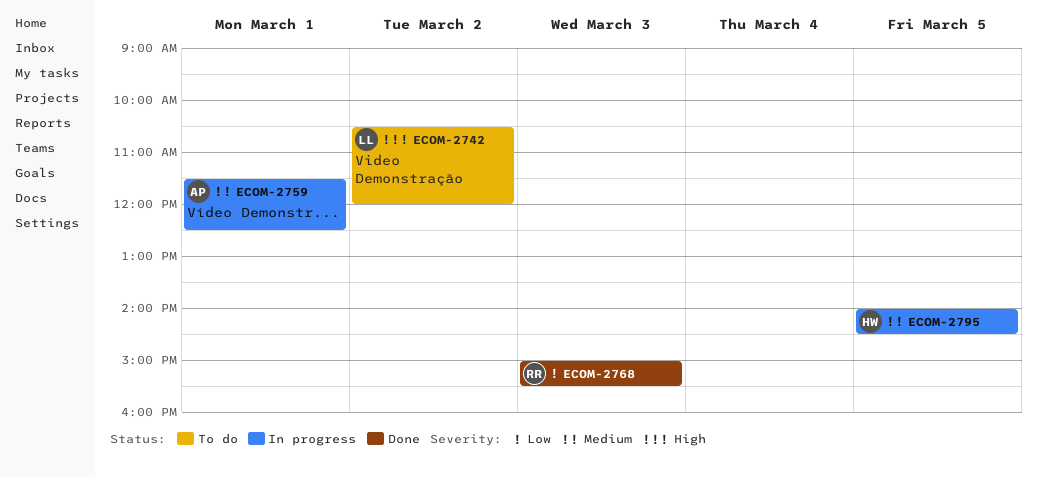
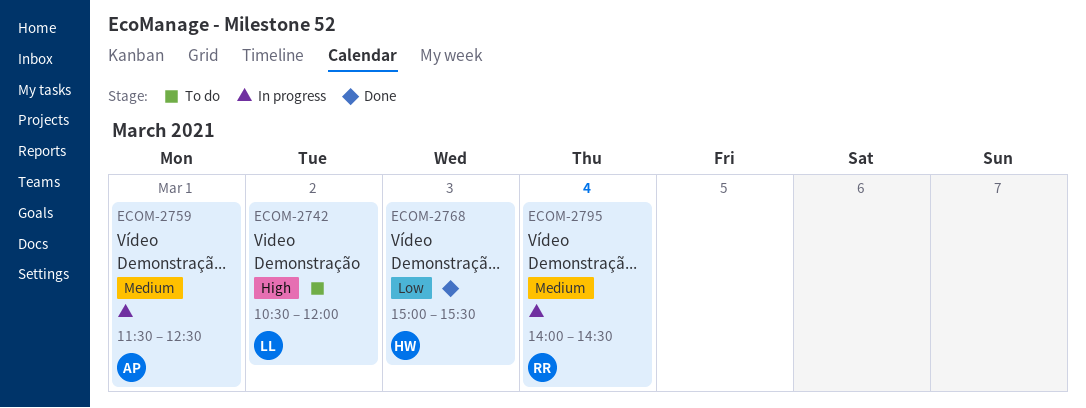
ECOM-2768, owner: RR -> HW
ECOM-2795, owner: HW -> RR
ECOM-2795, day: Mar 5 -> Mar 4

